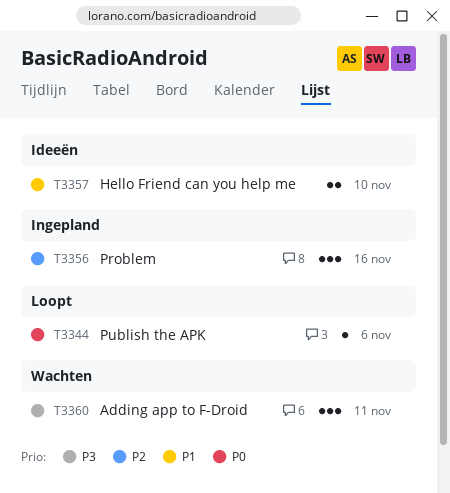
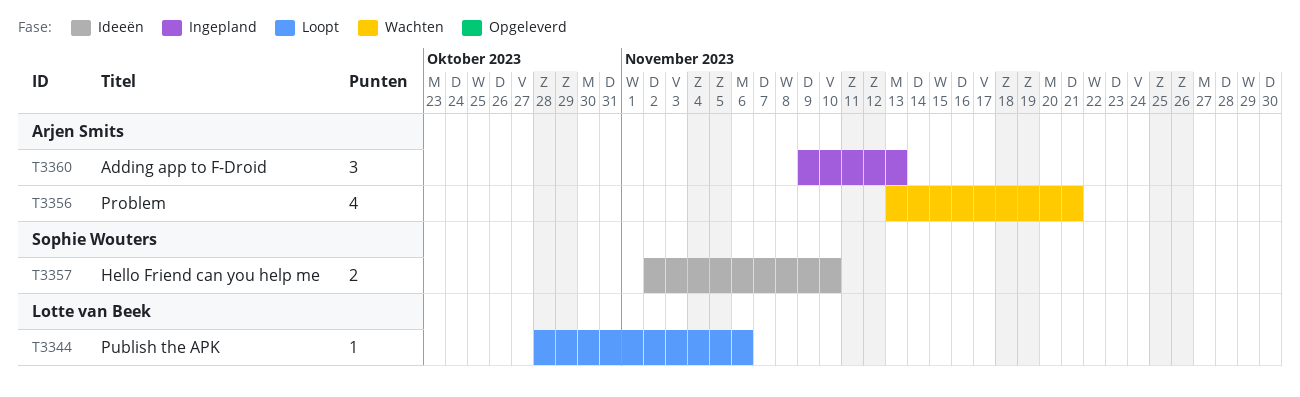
T3356, status: Ingepland -> Wachten
T3356, estimate: 3 -> 4
T3356, due: Nov 16 -> Nov 21
T3360, status: Wachten -> Ingepland
T3360, due: Nov 11 -> Nov 13

